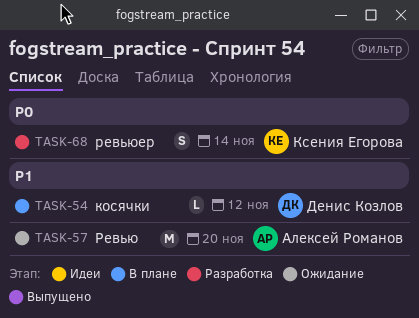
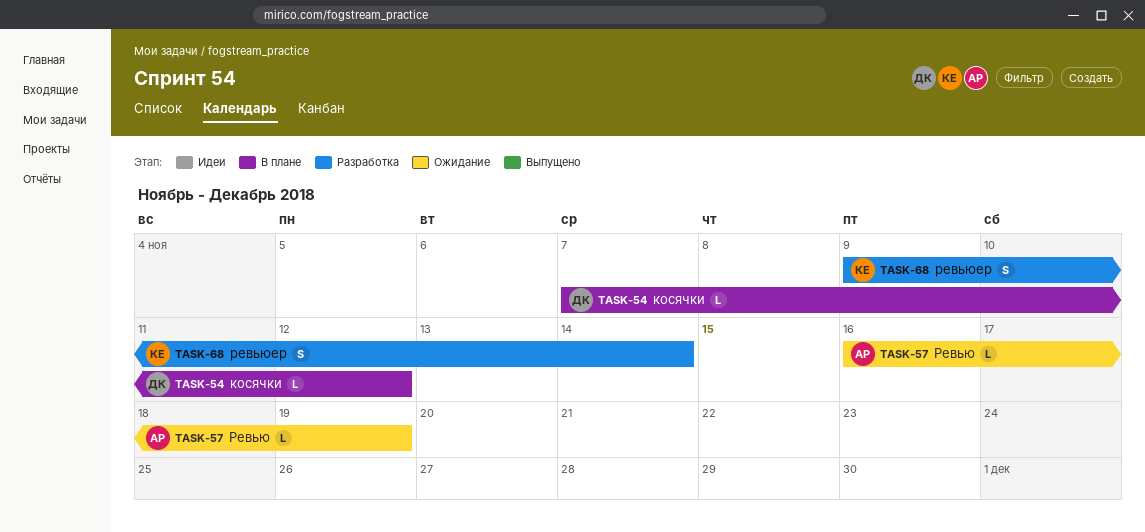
TASK-57, estimate: M -> L
TASK-57, due: Nov 20 -> Nov 19

